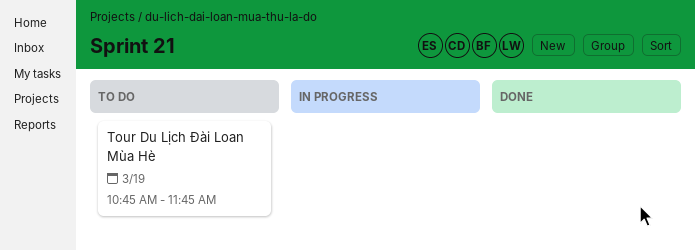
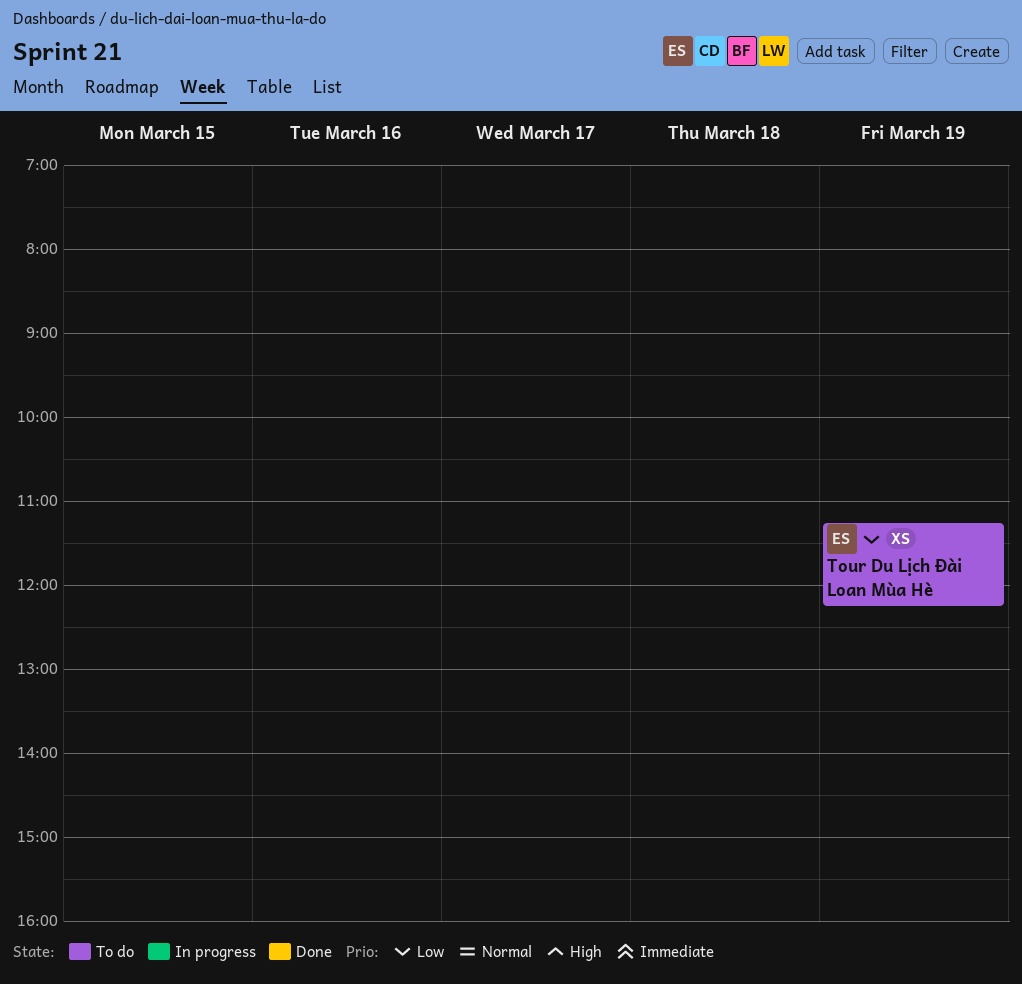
Tour Du Lịch Đài Loan Mùa Hè, begins: 10:45 -> 11:15
Tour Du Lịch Đài Loan Mùa Hè, ends: 11:45 -> 12:15

